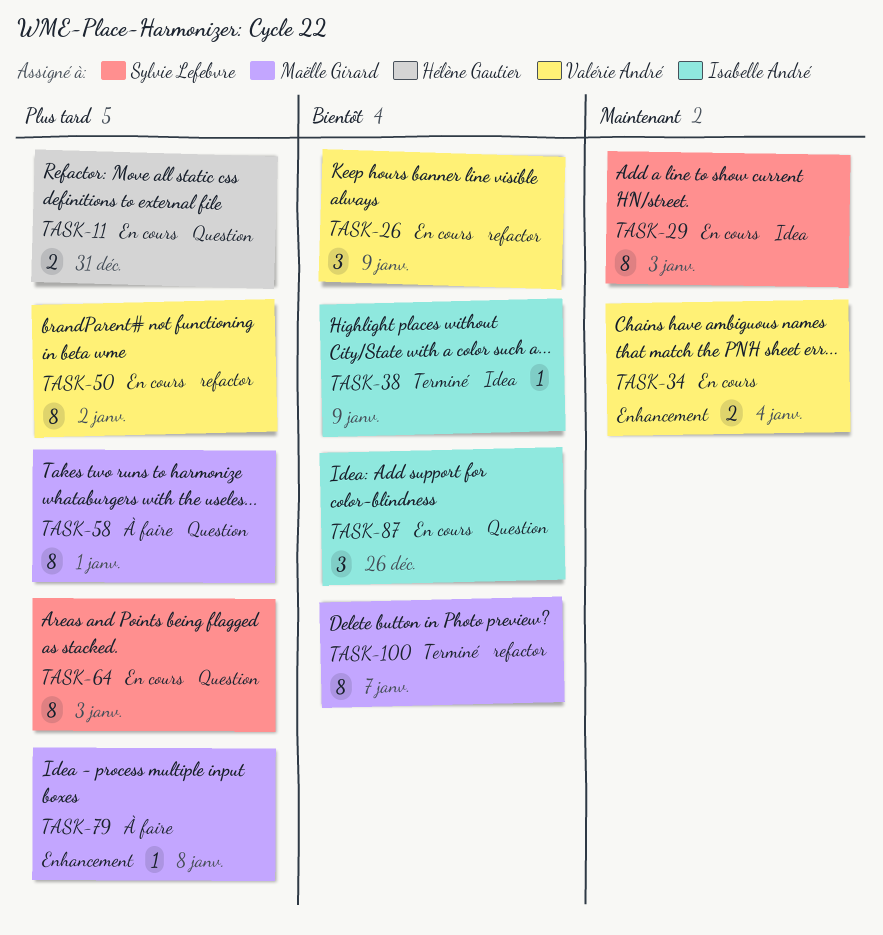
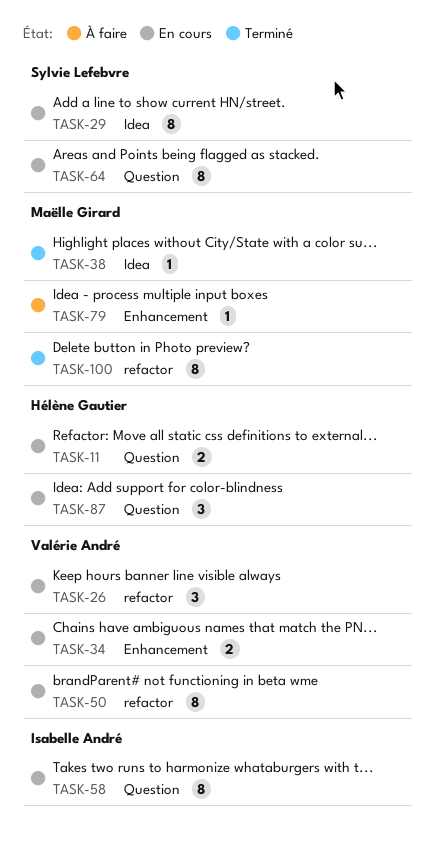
TASK-38, owner: Isabelle André -> Maëlle Girard
TASK-58, status: À faire -> En cours
TASK-58, owner: Maëlle Girard -> Isabelle André
TASK-87, owner: Isabelle André -> Hélène Gautier

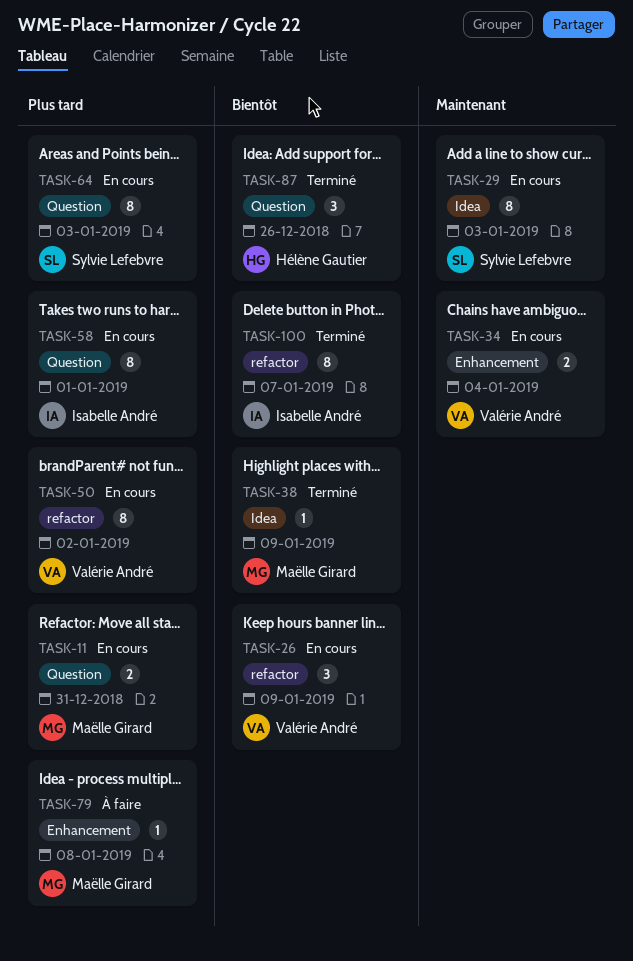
TASK-11, owner: Hélène Gautier -> Maëlle Girard
TASK-87, status: En cours -> Terminé
TASK-100, owner: Maëlle Girard -> Isabelle André

